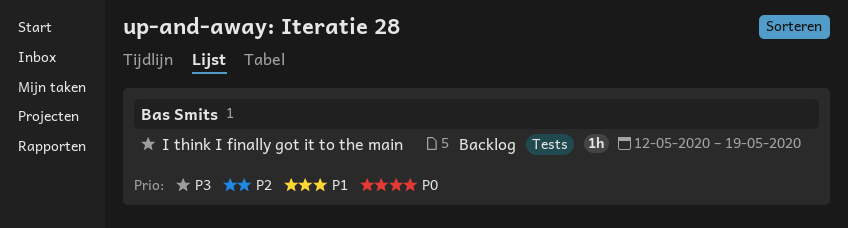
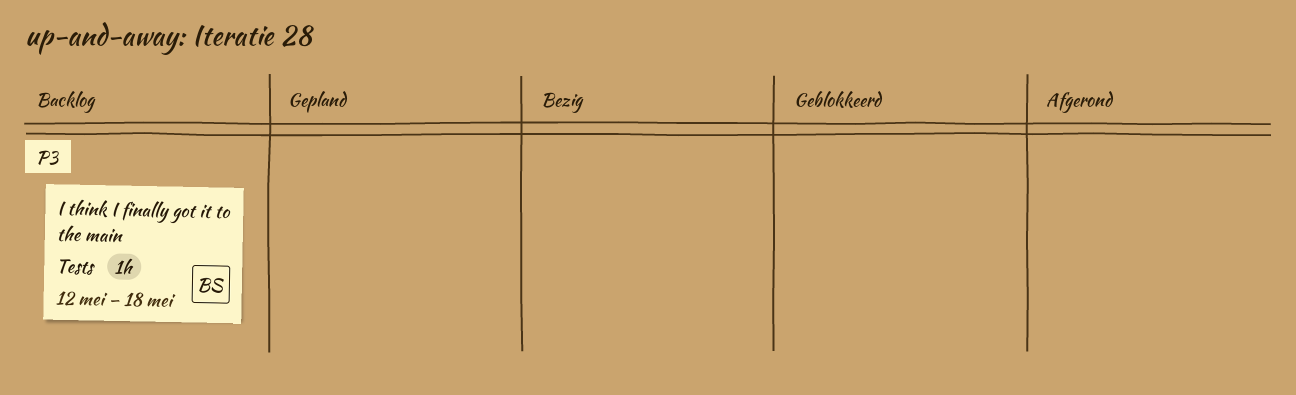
I think I finally got it to the main, due: May 19 -> May 18

